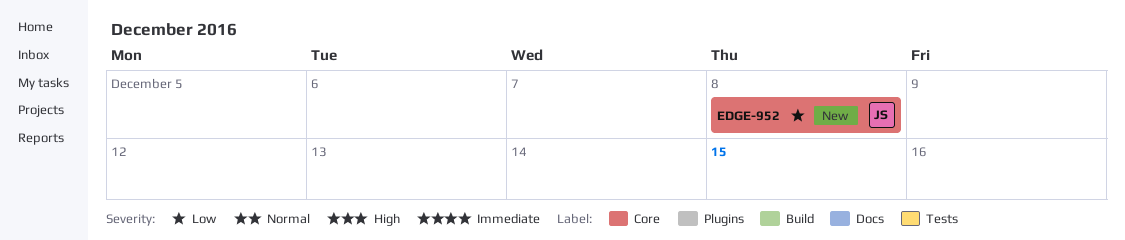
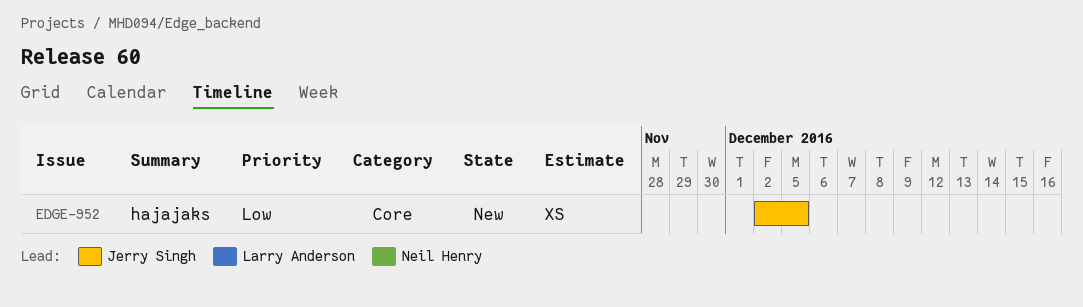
EDGE-952, due: Dec 8 -> Dec 5

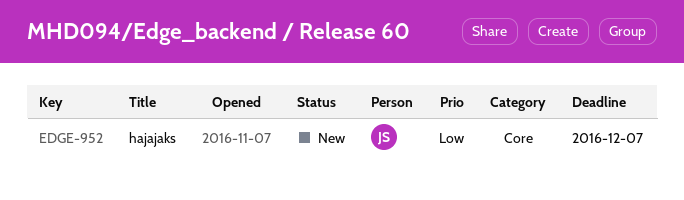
EDGE-952, due: Dec 5 -> Dec 7

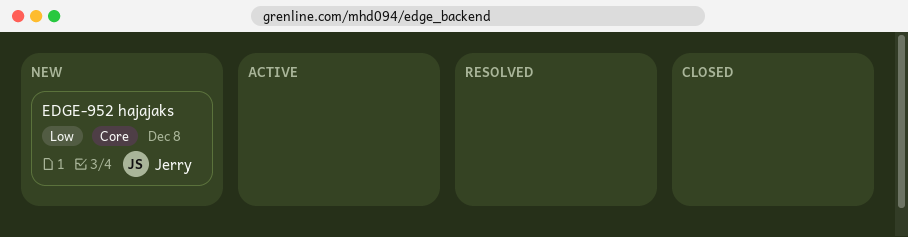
EDGE-952, due: Dec 7 -> Dec 8

